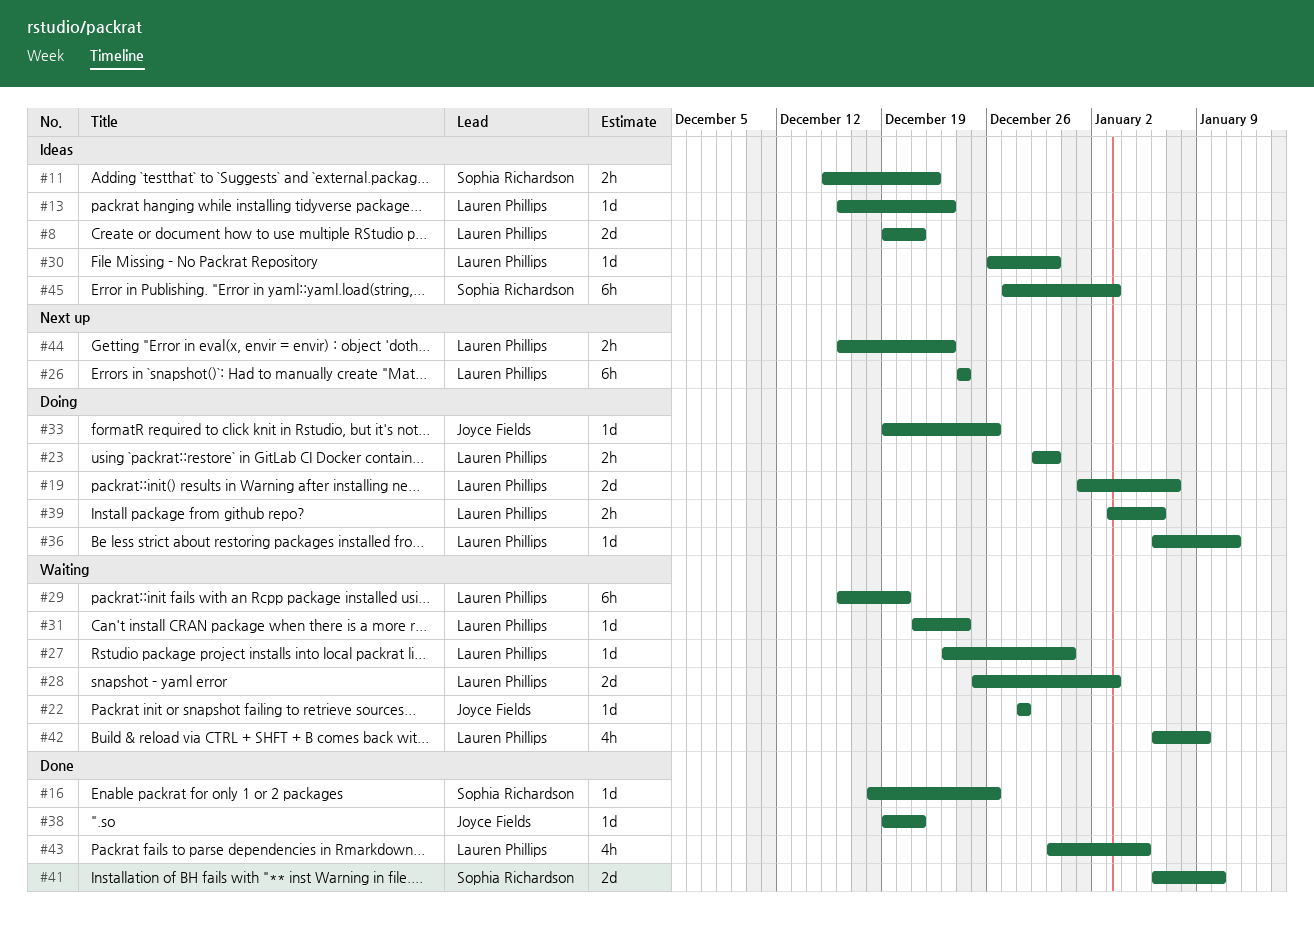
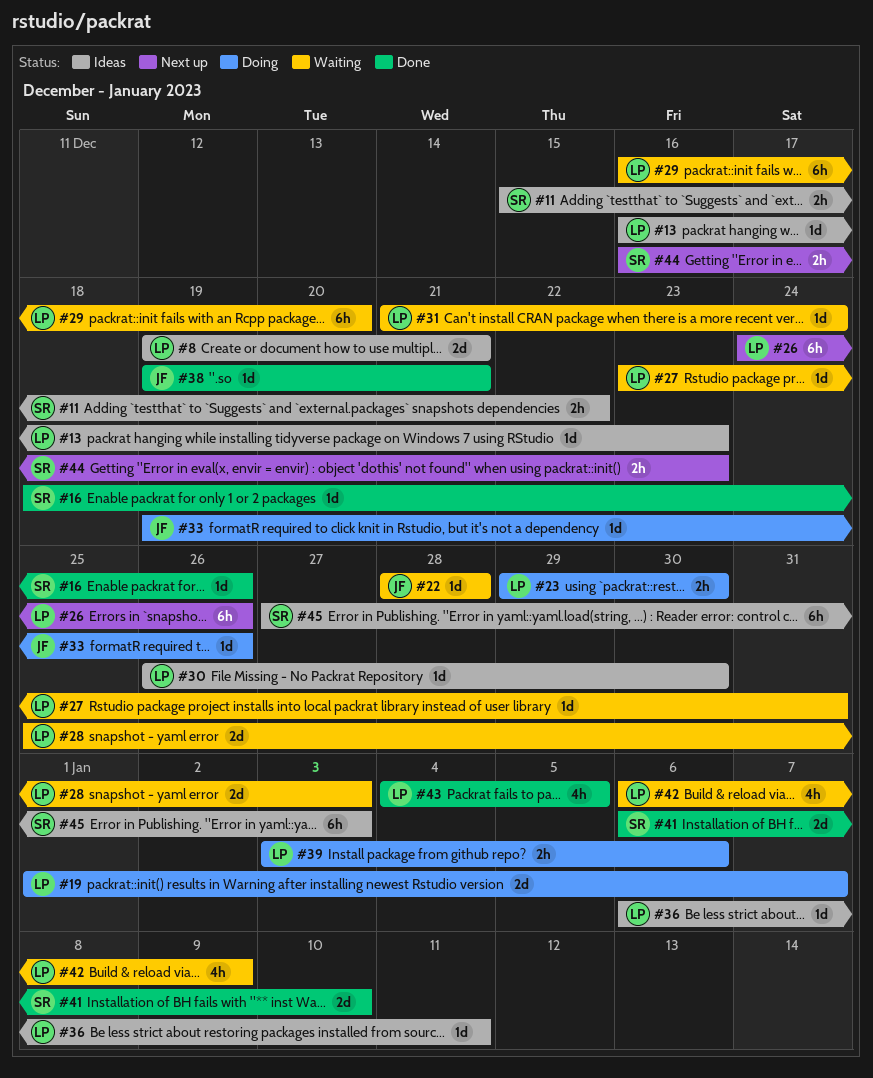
#26, due: Dec 24 -> Dec 26
#36, status: Doing -> Ideas
#43, start: Dec 30 -> Jan 4
#44, owner: Lauren Phillips -> Sophia Richardson

